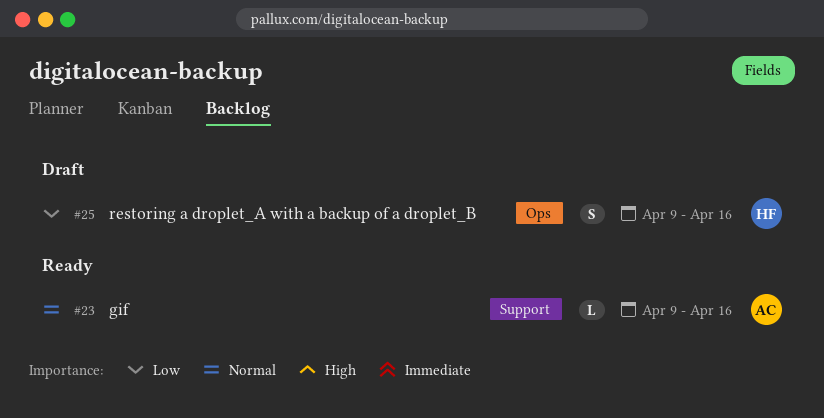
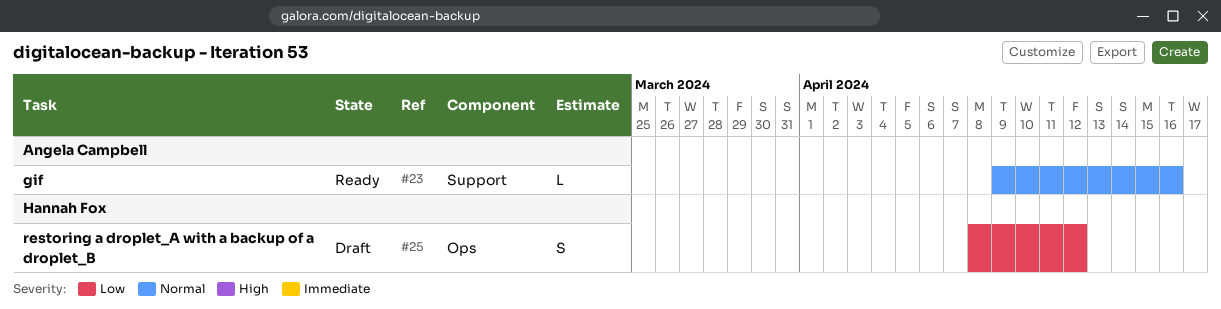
#25, start: Apr 9 -> Apr 8
#25, due: Apr 16 -> Apr 12

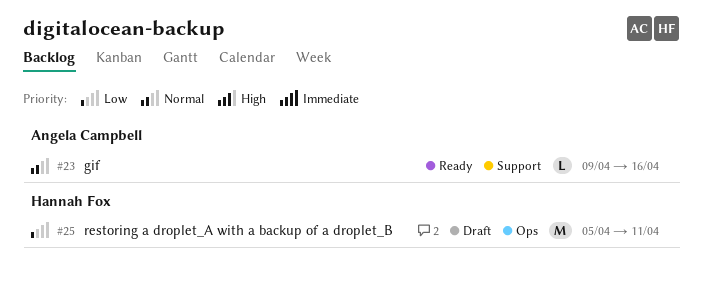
#25, estimate: S -> M
#25, start: Apr 8 -> Apr 5
#25, due: Apr 12 -> Apr 11

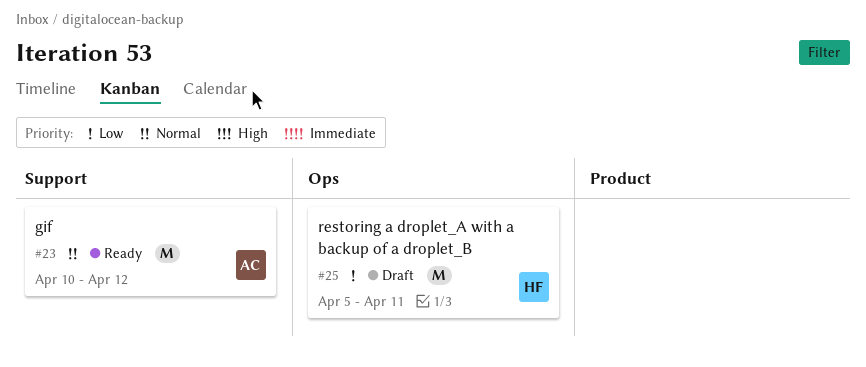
#23, estimate: L -> M
#23, start: Apr 9 -> Apr 10
#23, due: Apr 16 -> Apr 12

